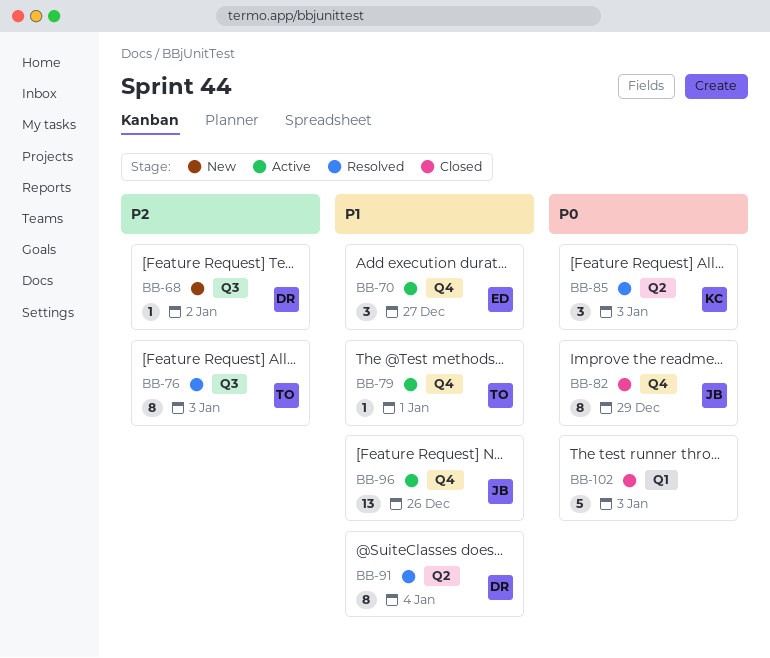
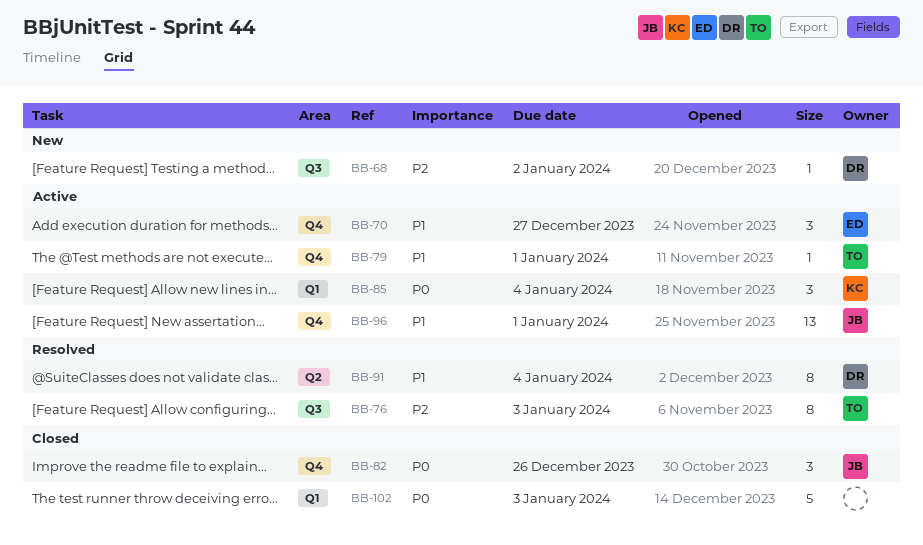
BB-82, estimate: 8 -> 3
BB-82, due: Dec 29 -> Dec 26
BB-85, status: Resolved -> Active
BB-85, label: Q2 -> Q1
BB-85, due: Jan 3 -> Jan 4
BB-96, due: Dec 26 -> Jan 1

